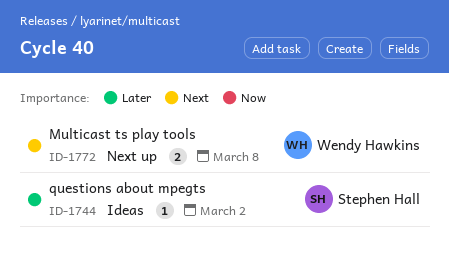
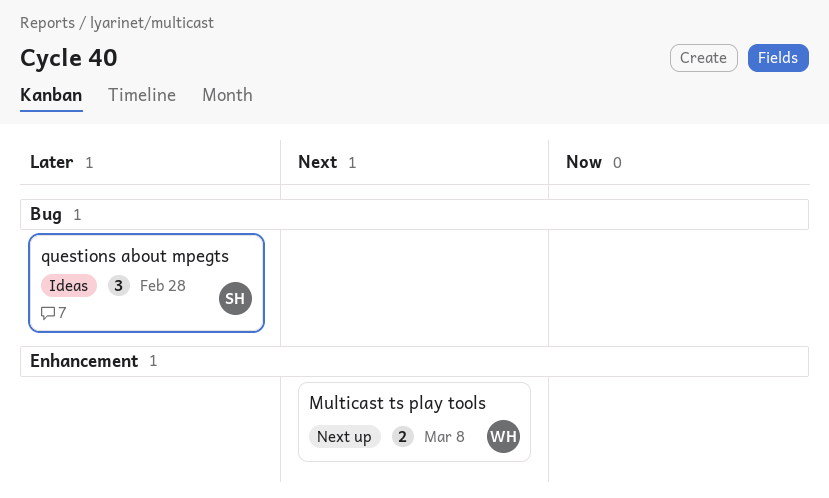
questions about mpegts, estimate: 1 -> 3
questions about mpegts, due: Mar 2 -> Feb 28

